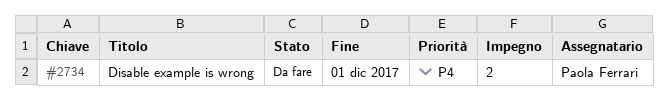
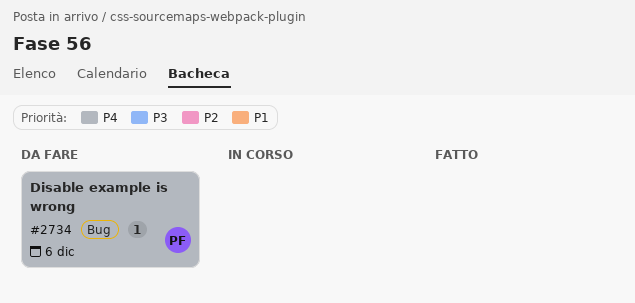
#2734, estimate: 2 -> 1
#2734, due: Dec 1 -> Dec 6

